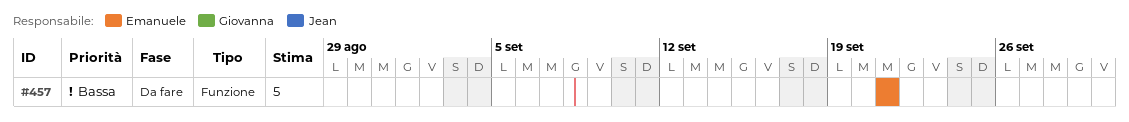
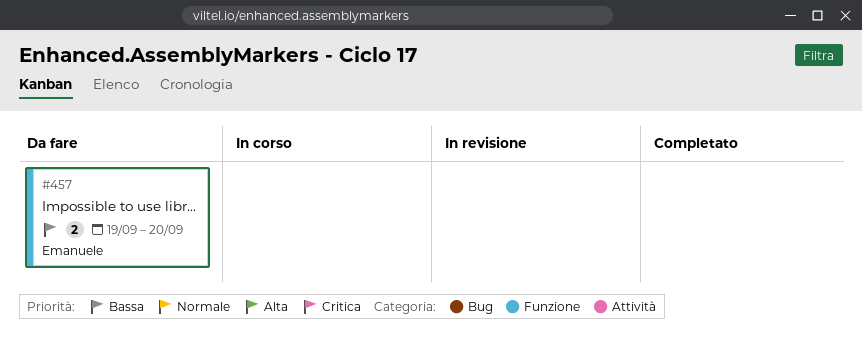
#457, estimate: 5 -> 2
#457, start: Sep 21 -> Sep 19
#457, due: Sep 21 -> Sep 20

